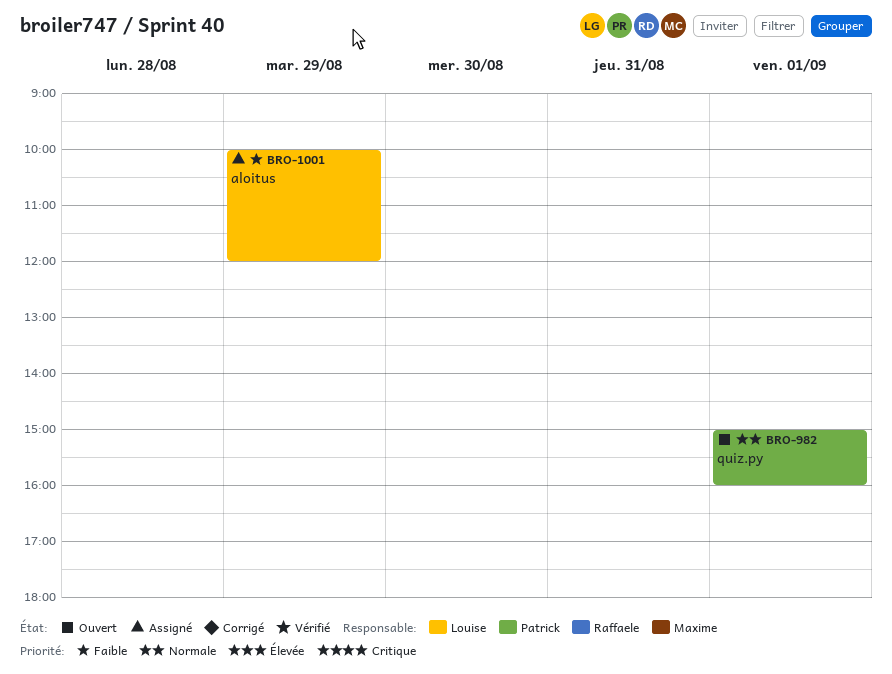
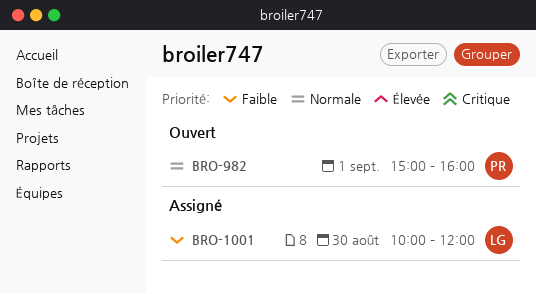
BRO-1001, day: Aug 29 -> Aug 30

